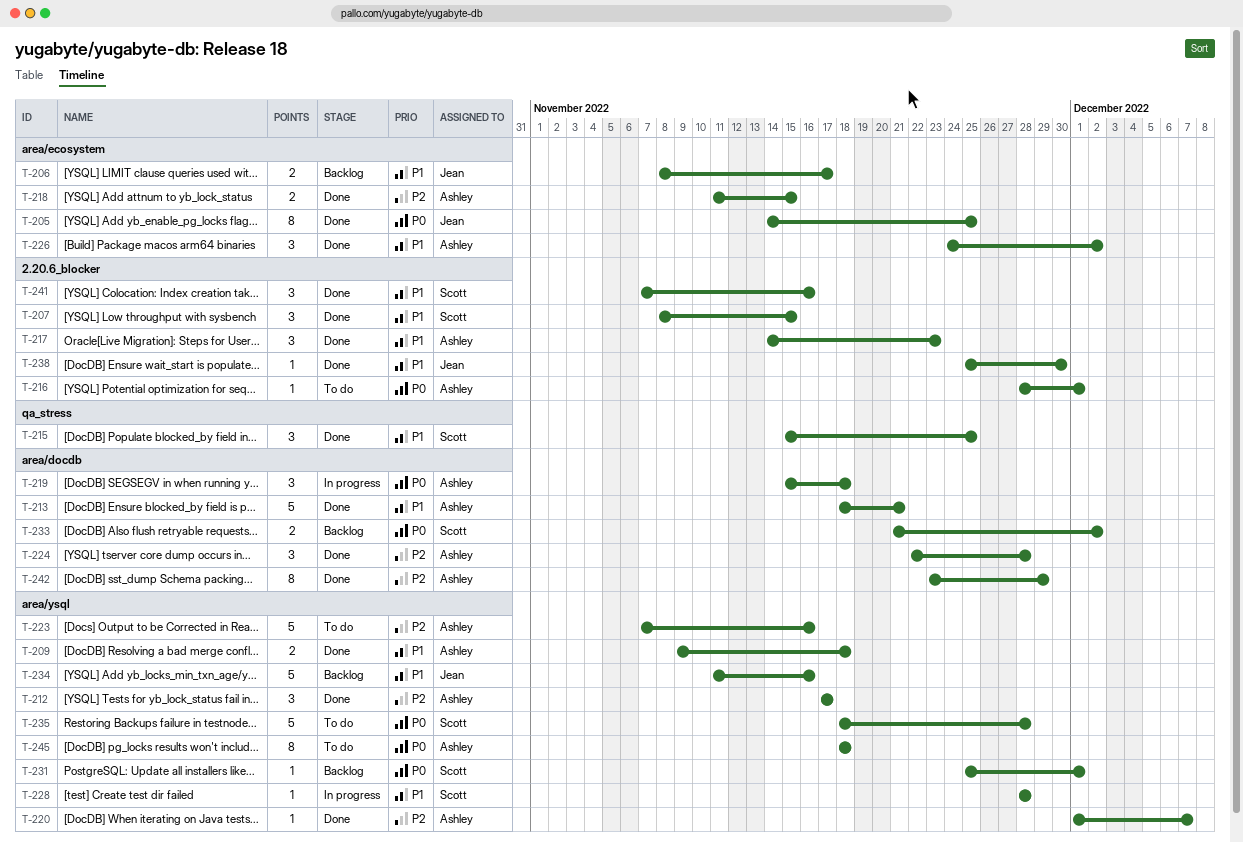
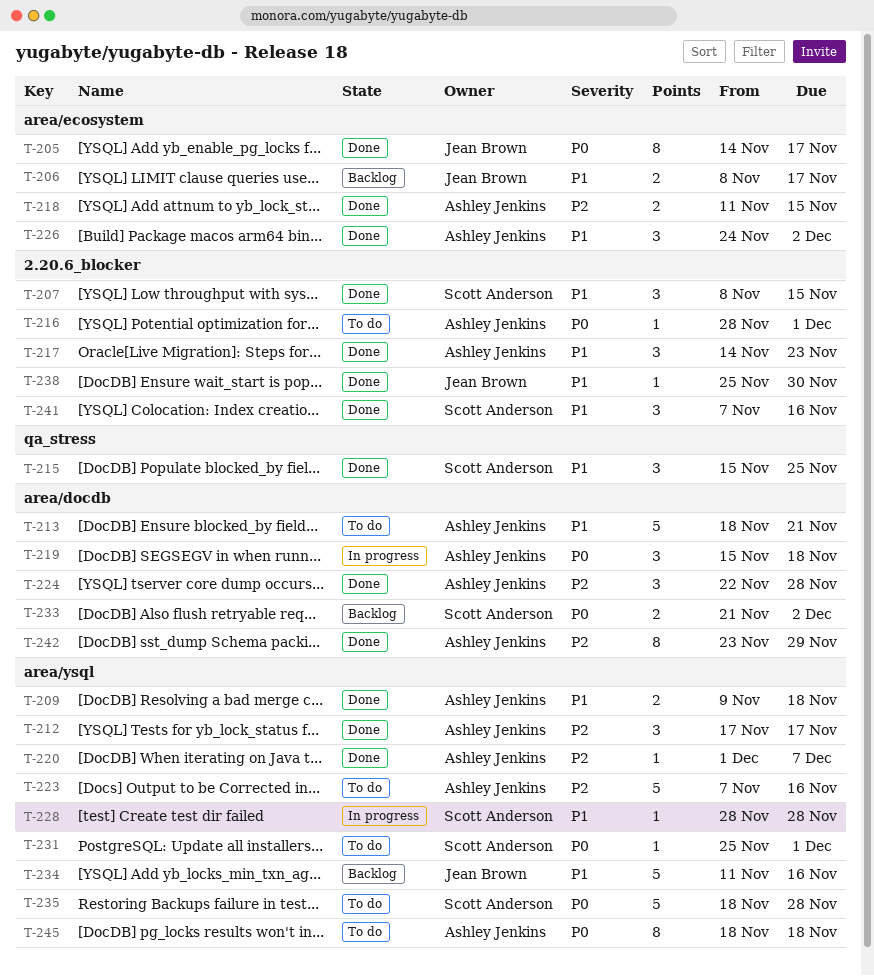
T-205, due: Nov 25 -> Nov 17
T-213, status: Done -> To do
T-231, status: Backlog -> To do

